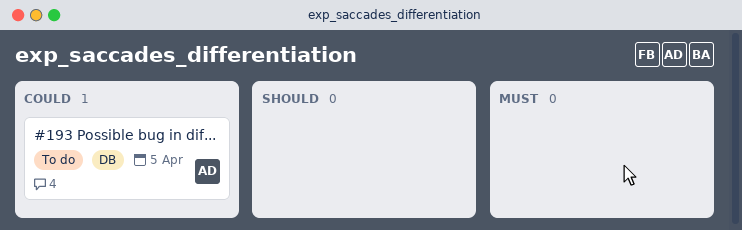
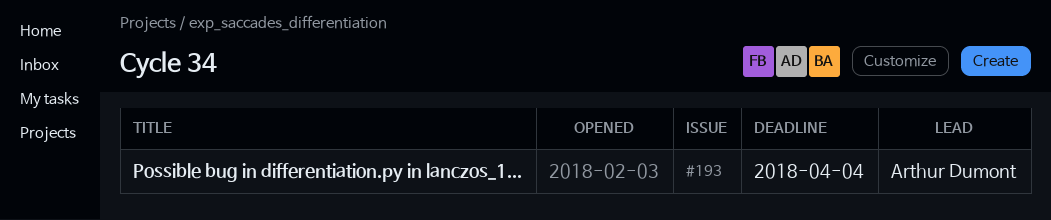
#193, due: Apr 5 -> Apr 4

